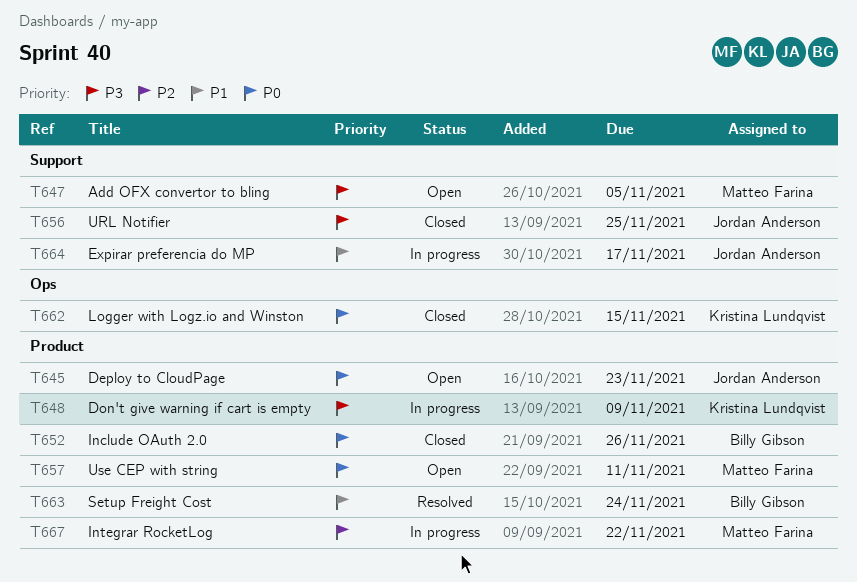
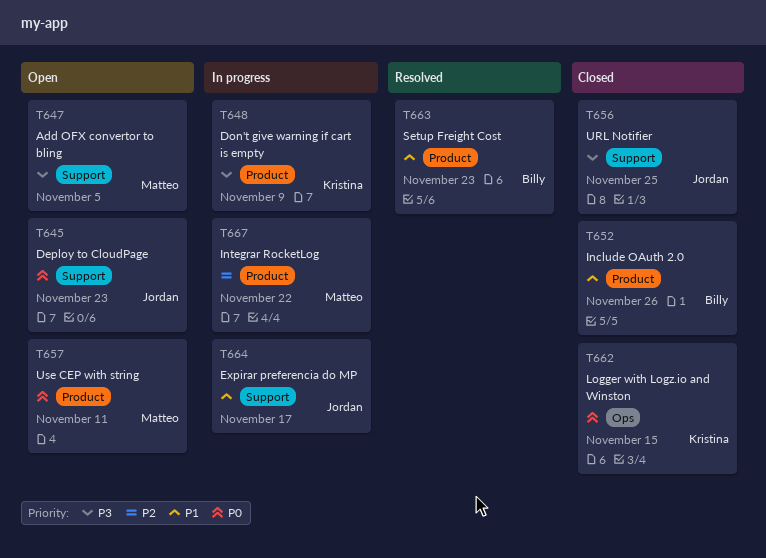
T645, label: Product -> Support
T652, priority: P0 -> P1
T663, due: Nov 24 -> Nov 23

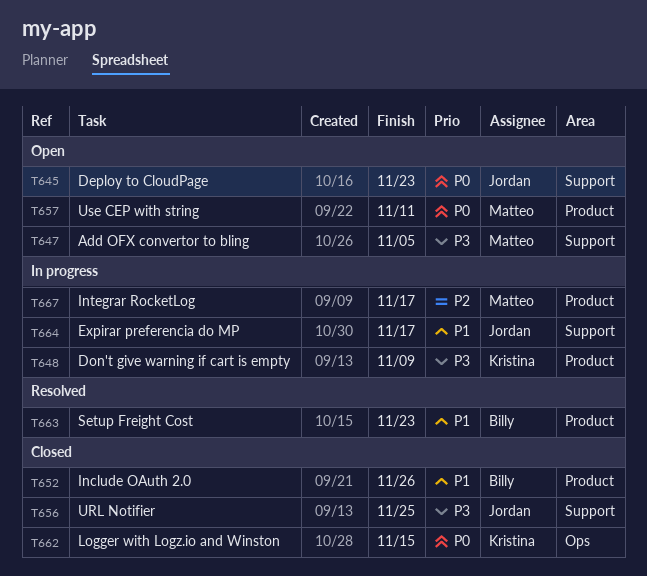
T667, due: Nov 22 -> Nov 17

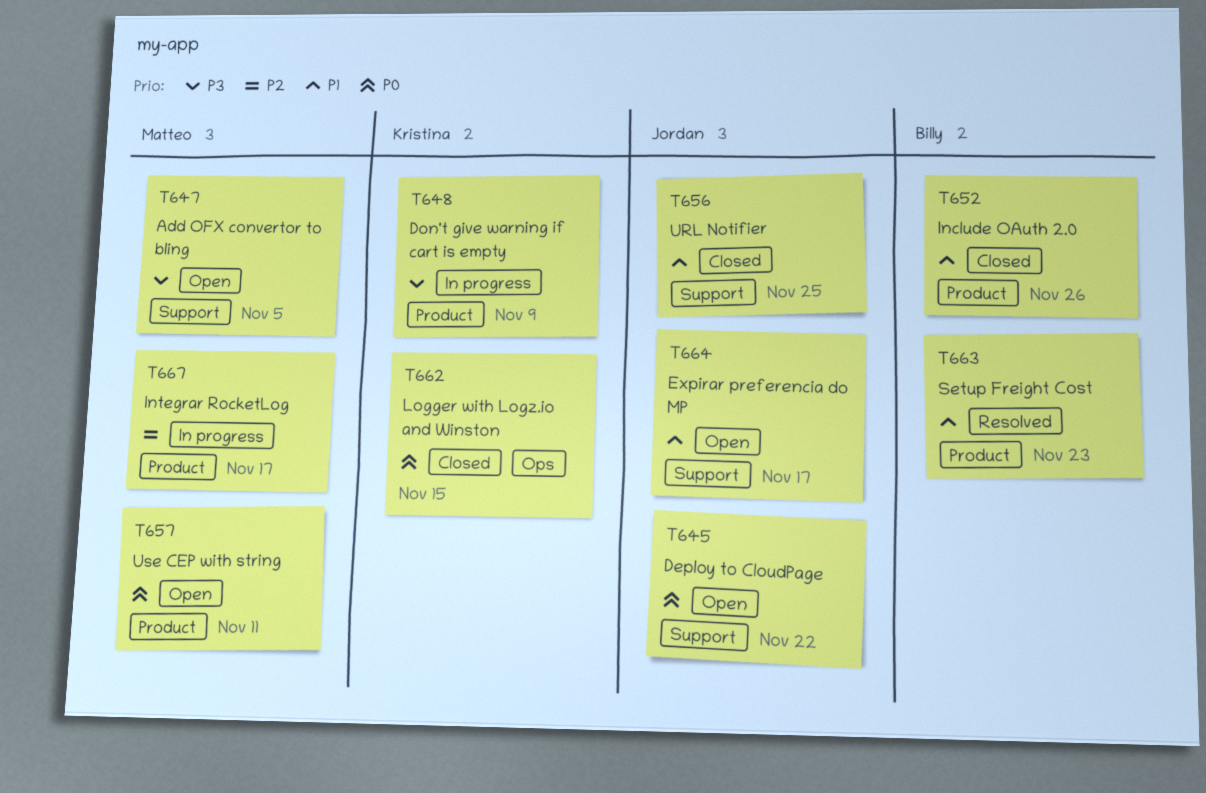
T645, due: Nov 23 -> Nov 22
T656, priority: P3 -> P1
T664, status: In progress -> Open

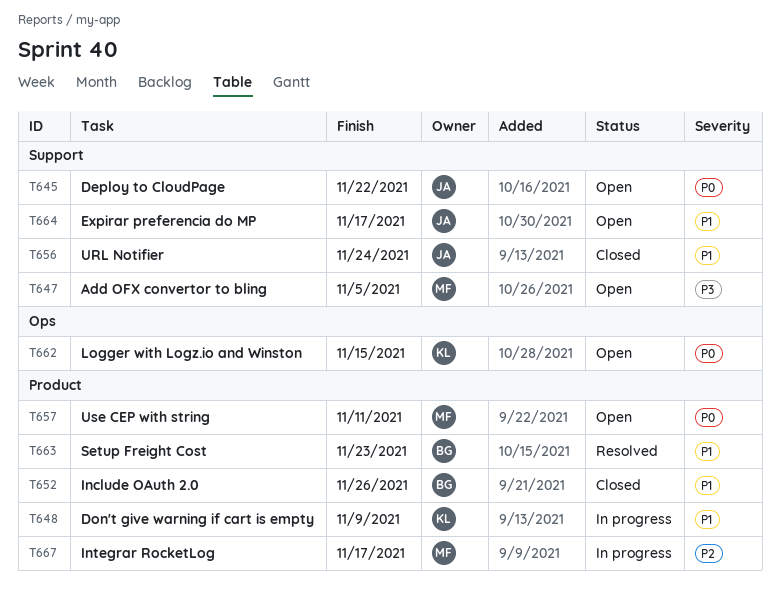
T648, priority: P3 -> P1
T656, due: Nov 25 -> Nov 24
T662, status: Closed -> Open

